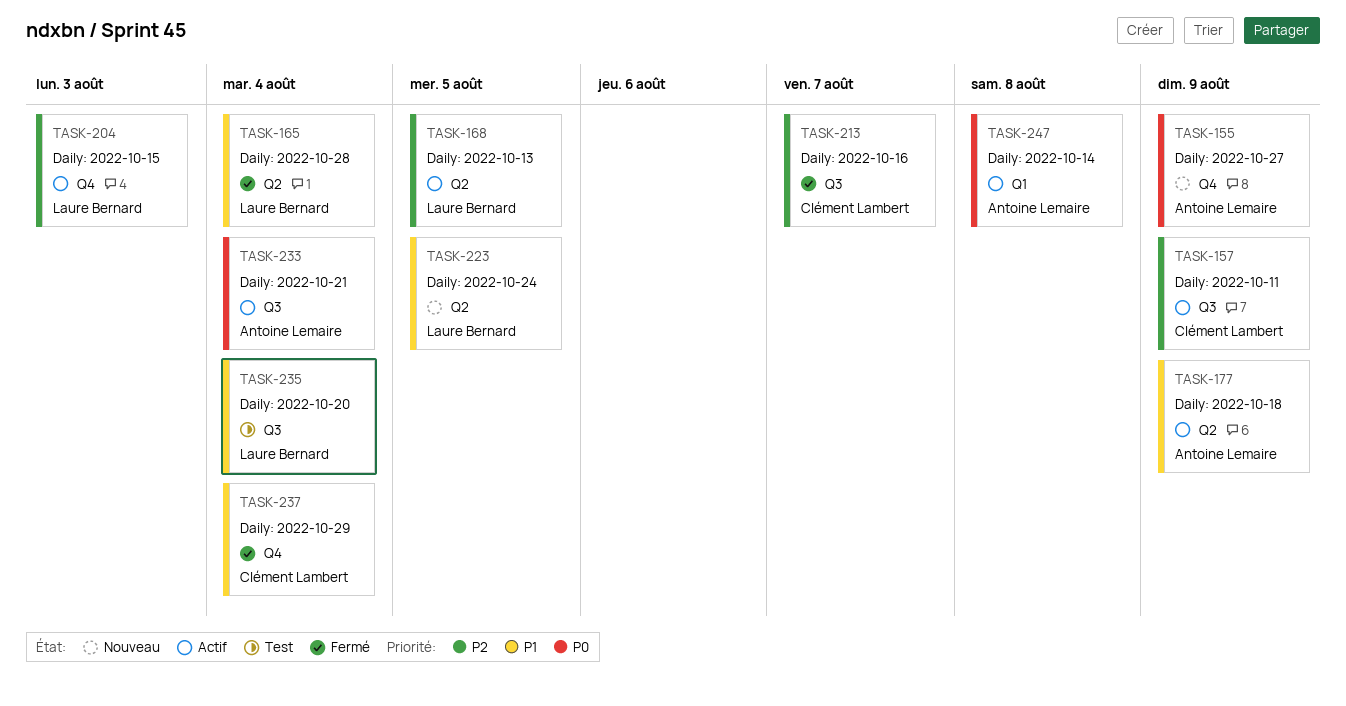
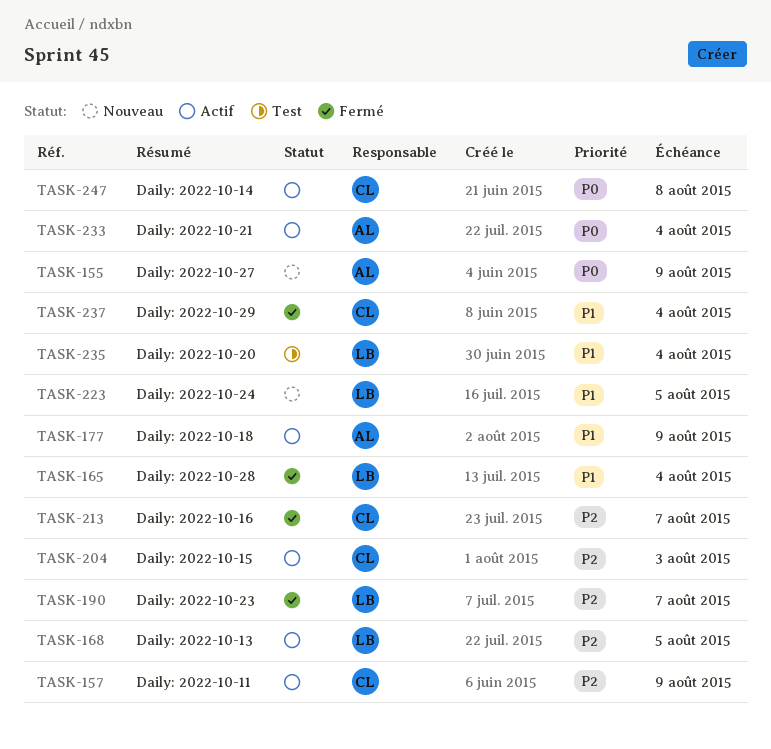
TASK-190: none -> present
TASK-204, owner: Laure Bernard -> Clément Lambert
TASK-247, owner: Antoine Lemaire -> Clément Lambert

